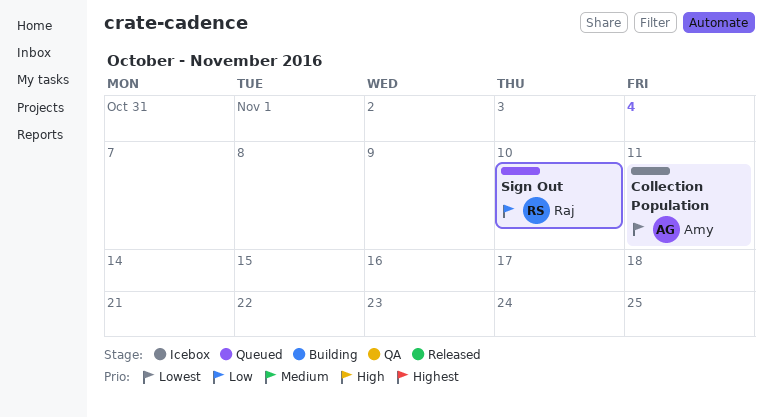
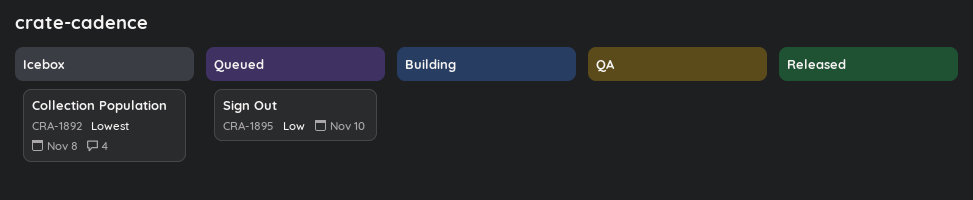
Collection Population, due: Nov 11 -> Nov 8

